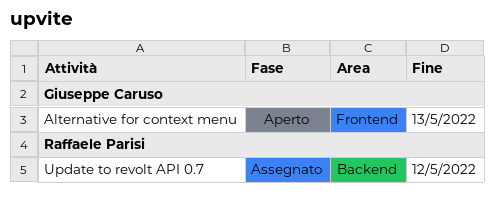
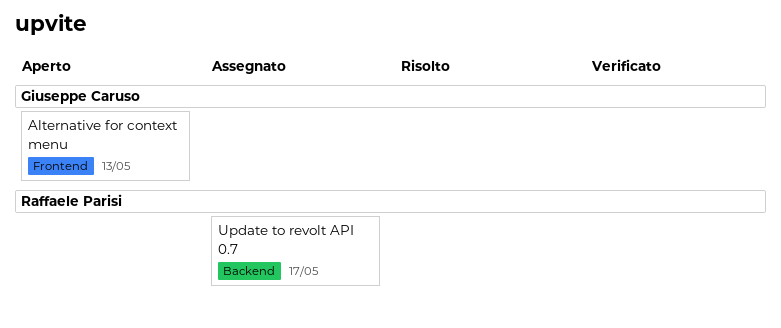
Update to revolt API 0.7, due: May 12 -> May 17

